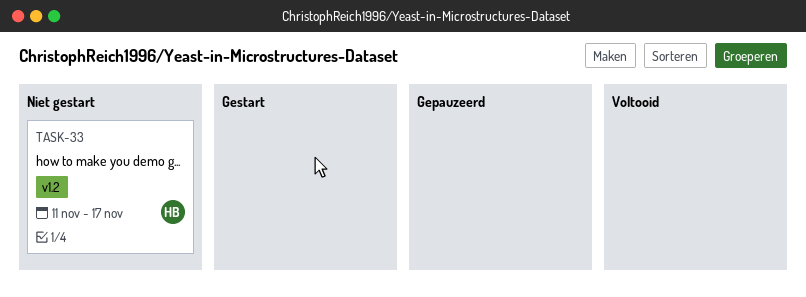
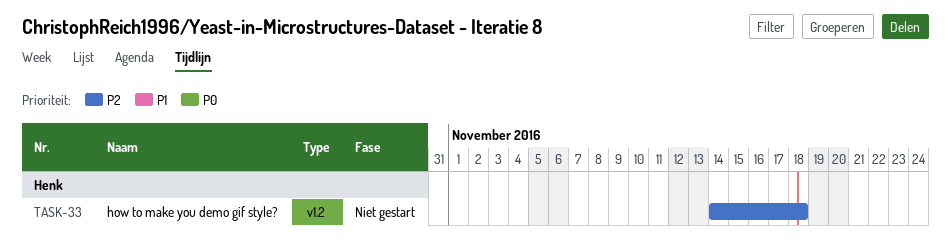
TASK-33, start: Nov 11 -> Nov 14
TASK-33, due: Nov 17 -> Nov 18

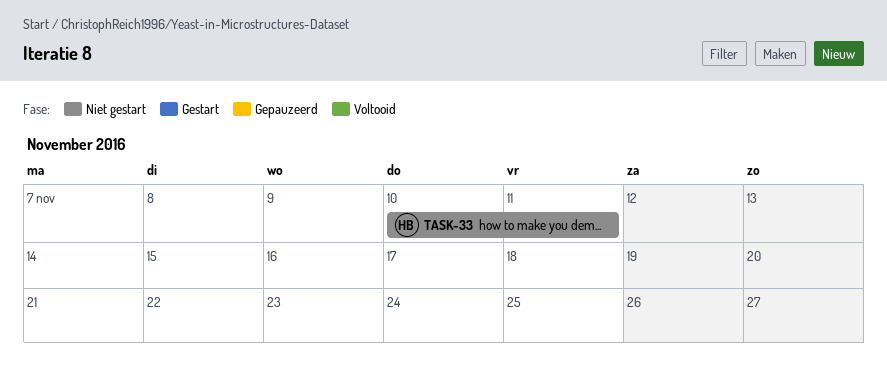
TASK-33, start: Nov 14 -> Nov 10
TASK-33, due: Nov 18 -> Nov 11

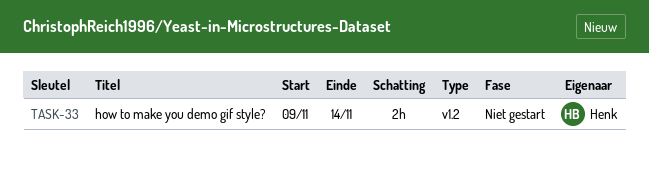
TASK-33, start: Nov 10 -> Nov 9
TASK-33, due: Nov 11 -> Nov 14

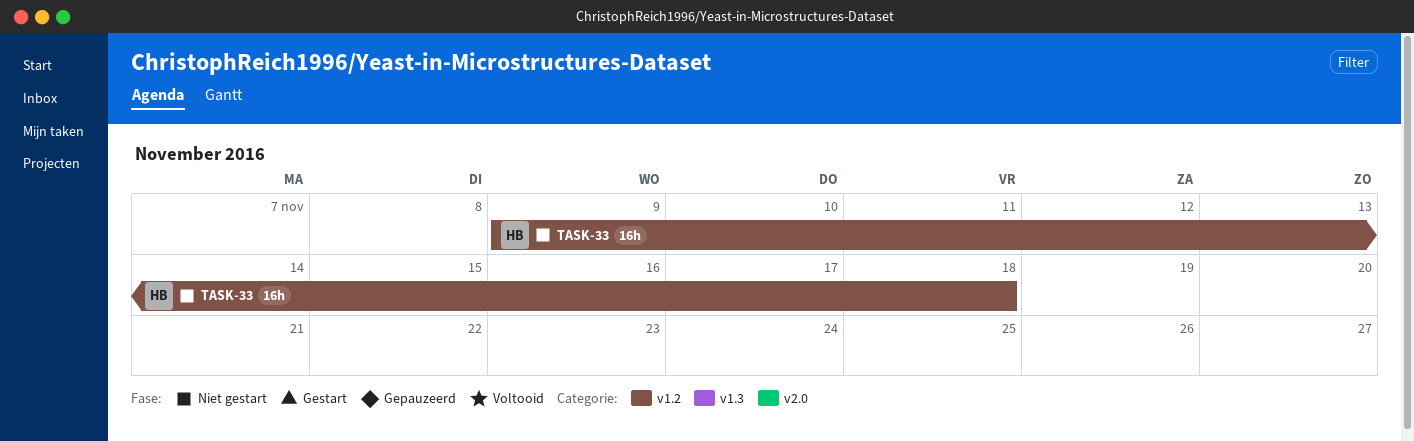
TASK-33, estimate: 2h -> 16h
TASK-33, due: Nov 14 -> Nov 18

